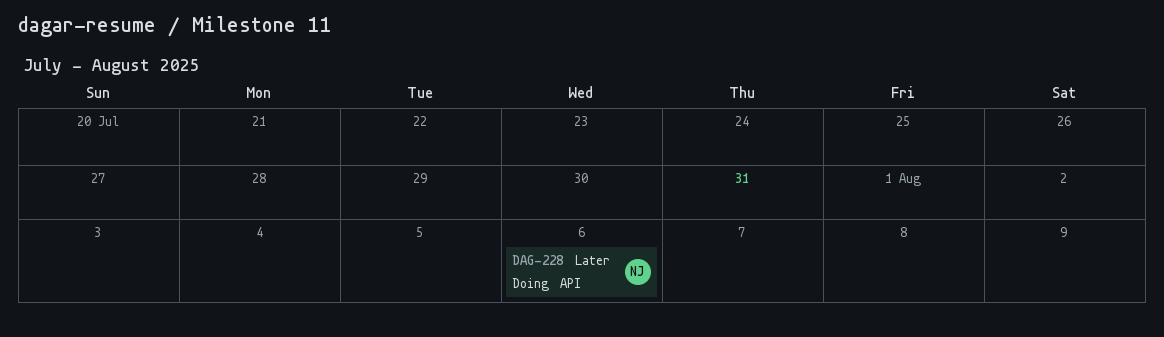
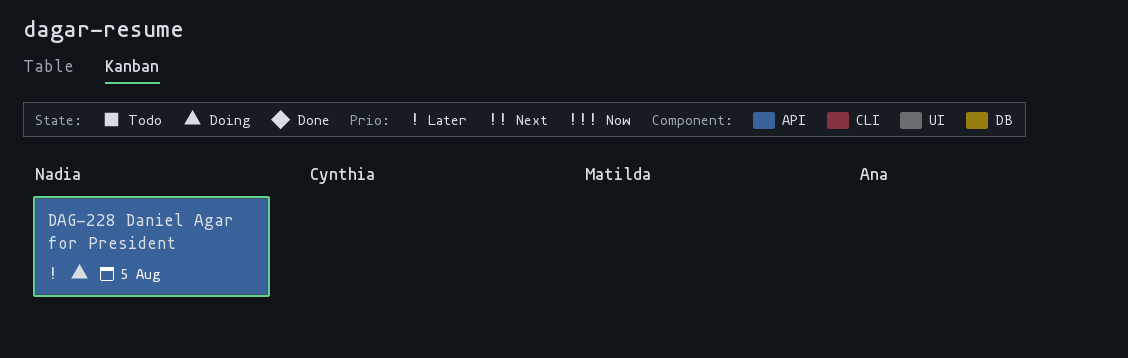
DAG-228, due: Aug 6 -> Aug 5

